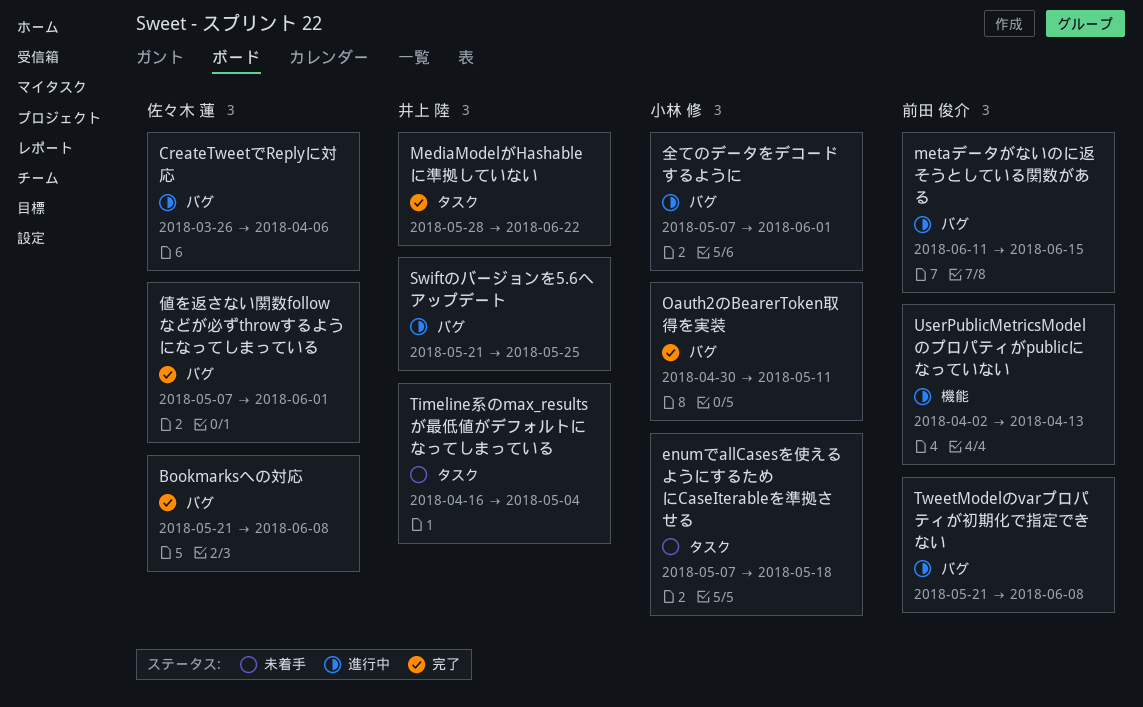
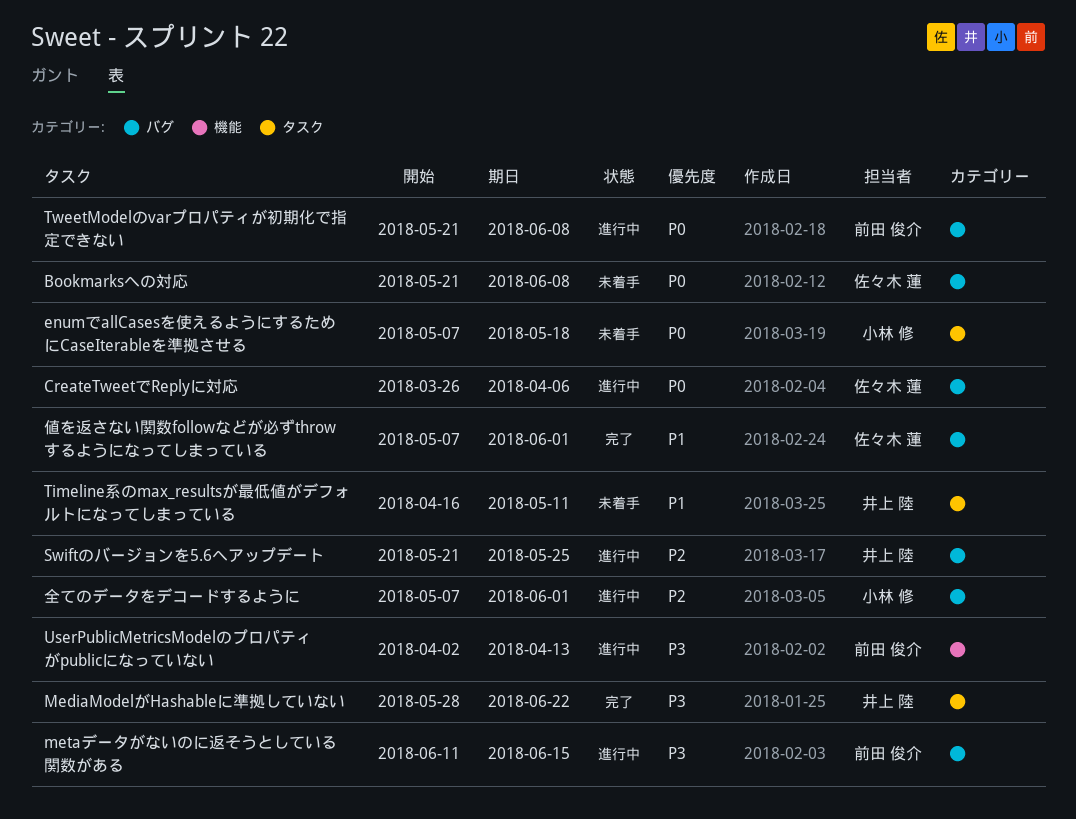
Bookmarksへの対応, status: 完了 -> 未着手
Oauth2のBearerToken取得を実装: present -> none
Timeline系のmax_resultsが最低値がデフォルトになってしまっている, due: May 4 -> May 11

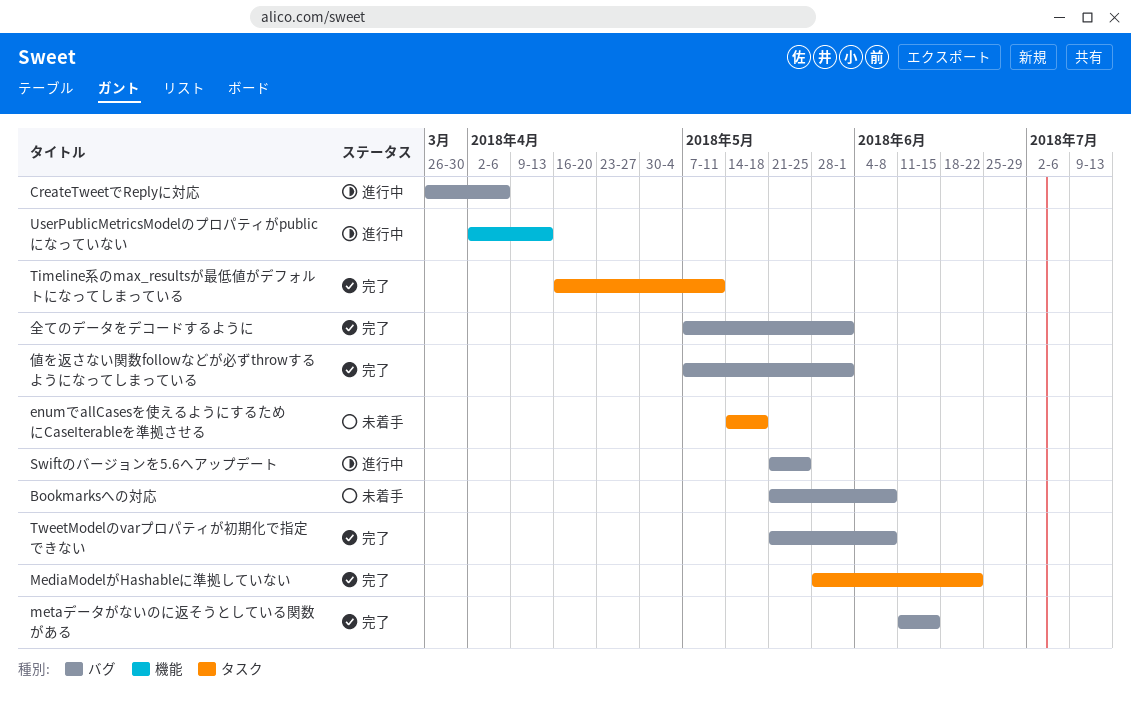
enumでallCasesを使えるようにするためにCaseIterableを準拠させる, start: May 7 -> May 14
metaデータがないのに返そうとしている関数がある, status: 進行中 -> 完了
Timeline系のmax_resultsが最低値がデフォルトになってしまっている, status: 未着手 -> 完了
TweetModelのvarプロパティが初期化で指定できない, status: 進行中 -> 完了
全てのデータをデコードするように, status: 進行中 -> 完了

